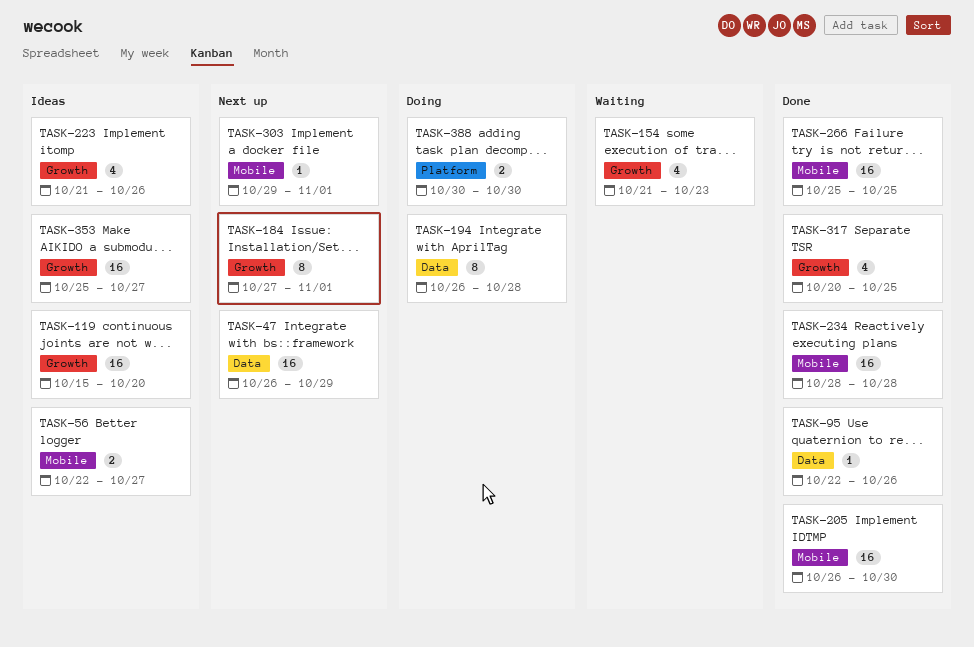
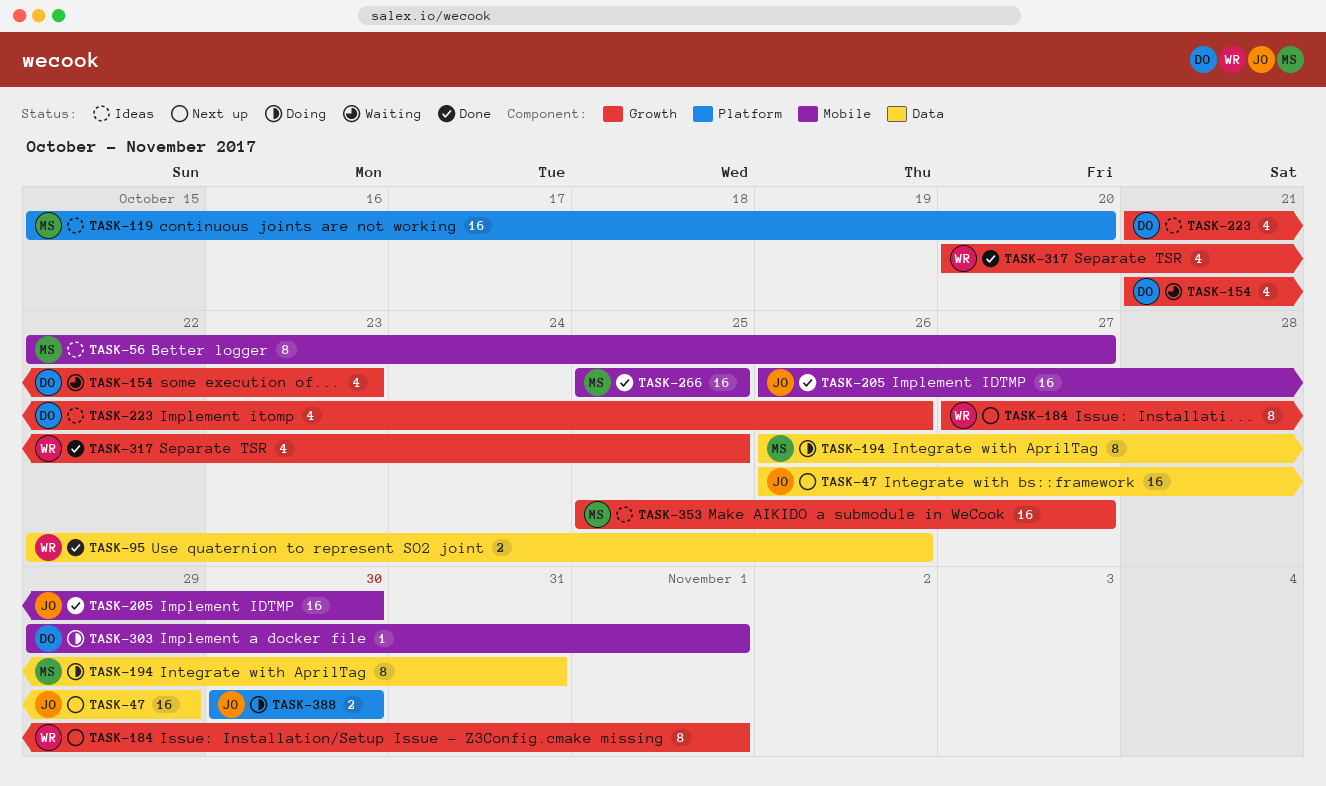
TASK-56, estimate: 2 -> 8
TASK-95, estimate: 1 -> 2
TASK-119, label: Growth -> Platform
TASK-194, due: Oct 28 -> Oct 31
TASK-234: present -> none
TASK-303, status: Next up -> Doing

